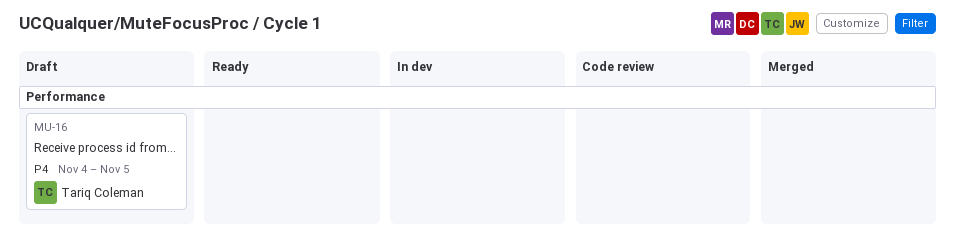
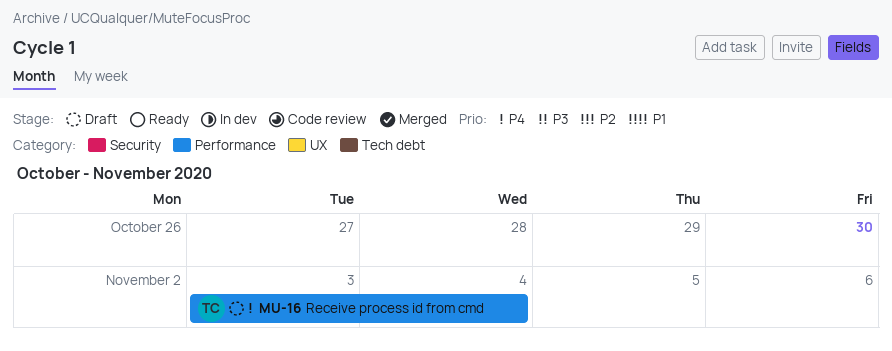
MU-16, start: Nov 4 -> Nov 3
MU-16, due: Nov 5 -> Nov 4

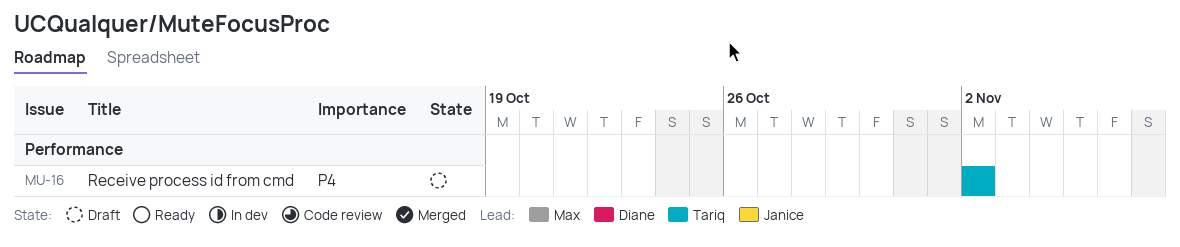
MU-16, start: Nov 3 -> Nov 2
MU-16, due: Nov 4 -> Nov 2

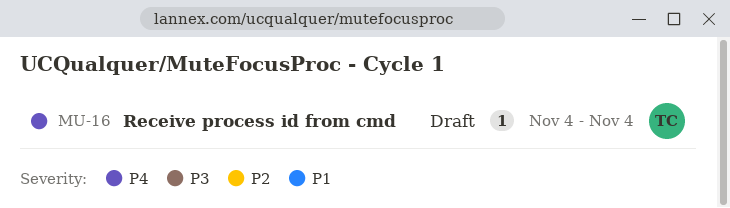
MU-16, start: Nov 2 -> Nov 4
MU-16, due: Nov 2 -> Nov 4

